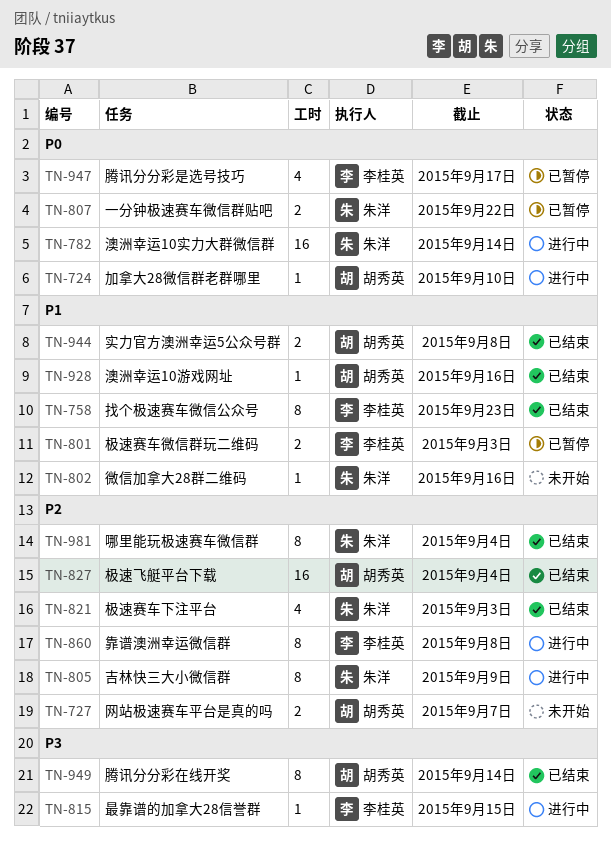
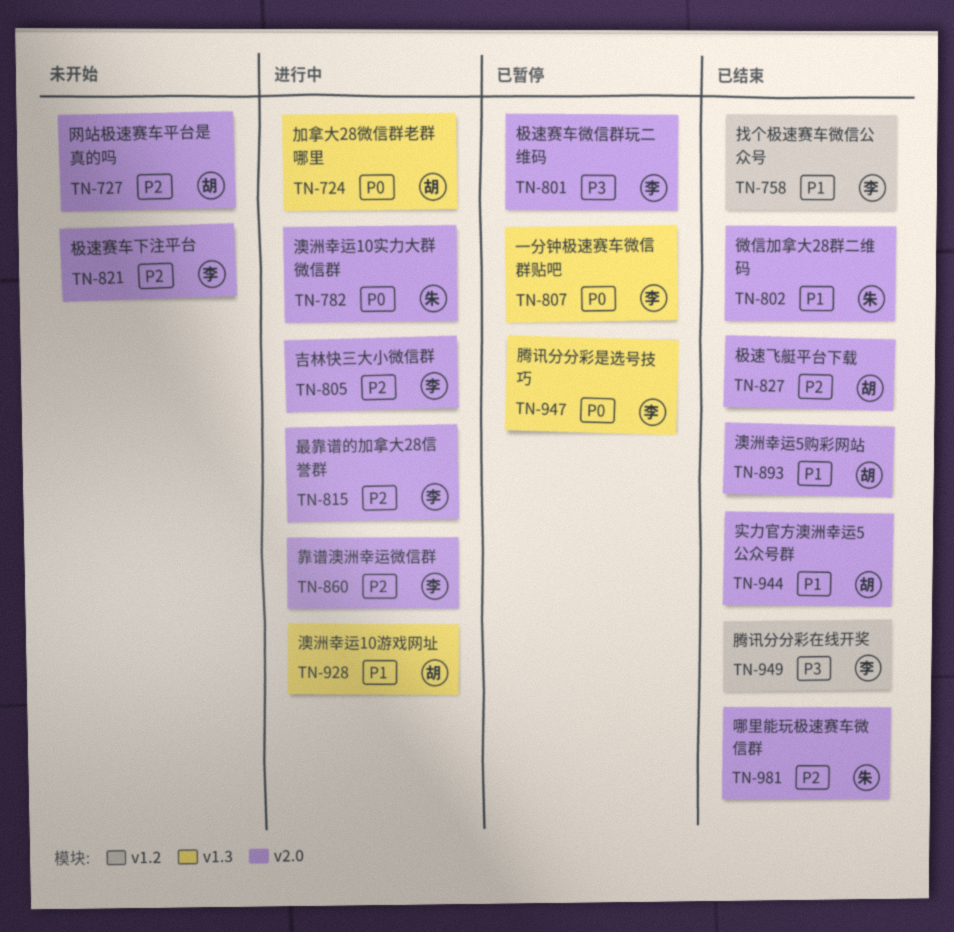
TN-801, priority: P1 -> P3
TN-802, status: 未开始 -> 已结束
TN-805, owner: 朱洋 -> 李桂英
TN-807, owner: 朱洋 -> 李桂英
TN-815, priority: P3 -> P2
TN-821, status: 已结束 -> 未开始
TN-821, owner: 朱洋 -> 李桂英
TN-893: none -> present
TN-928, status: 已结束 -> 进行中
TN-949, owner: 胡秀英 -> 李桂英

